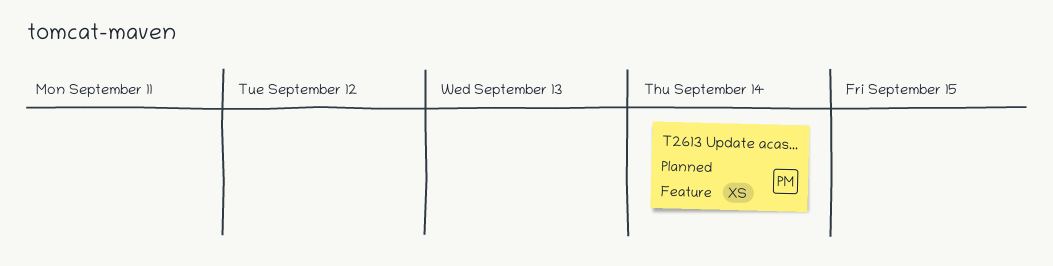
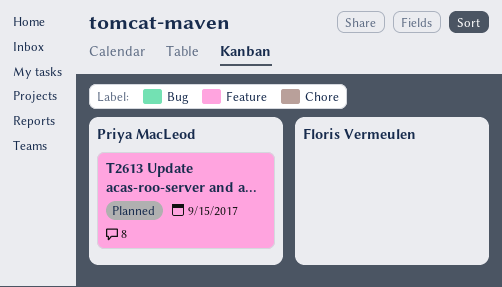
T2613, due: Sep 14 -> Sep 15

